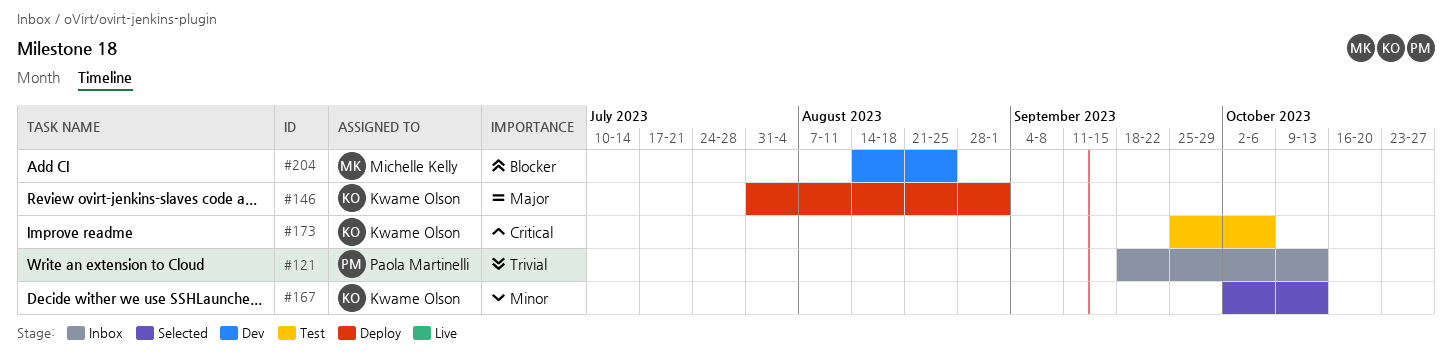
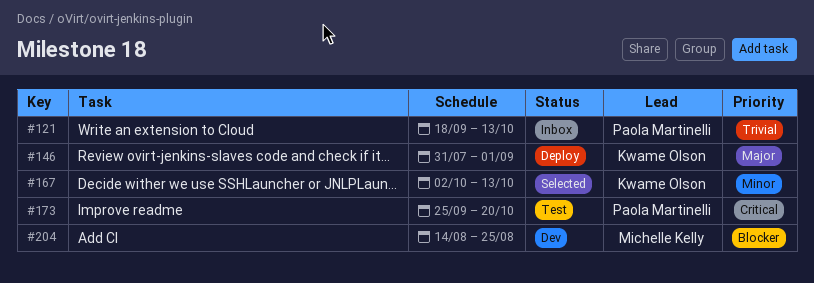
#173, owner: Kwame Olson -> Paola Martinelli
#173, due: Oct 6 -> Oct 20

